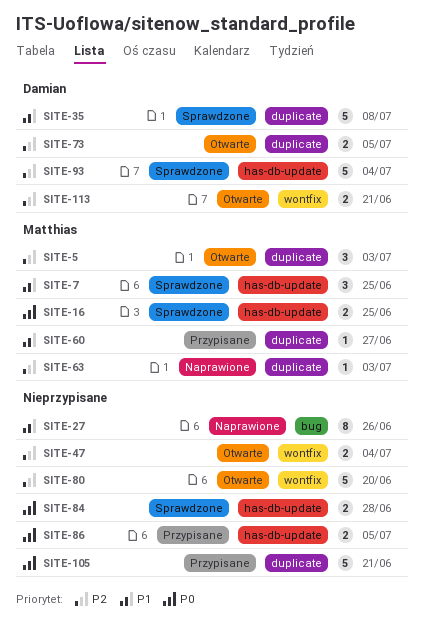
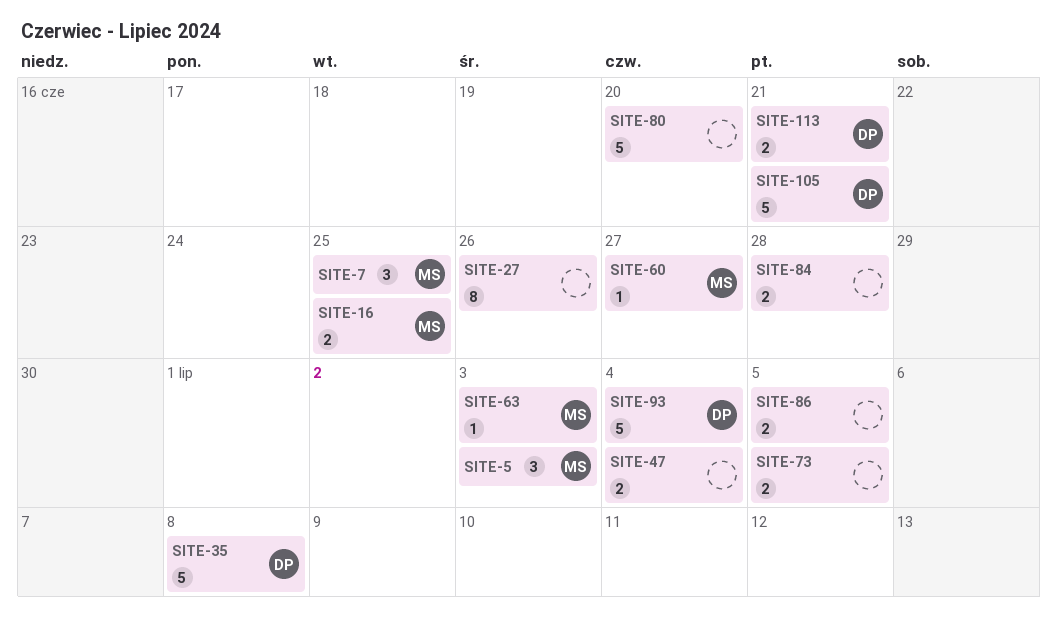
SITE-73, owner: Damian -> none
SITE-105, owner: none -> Damian

